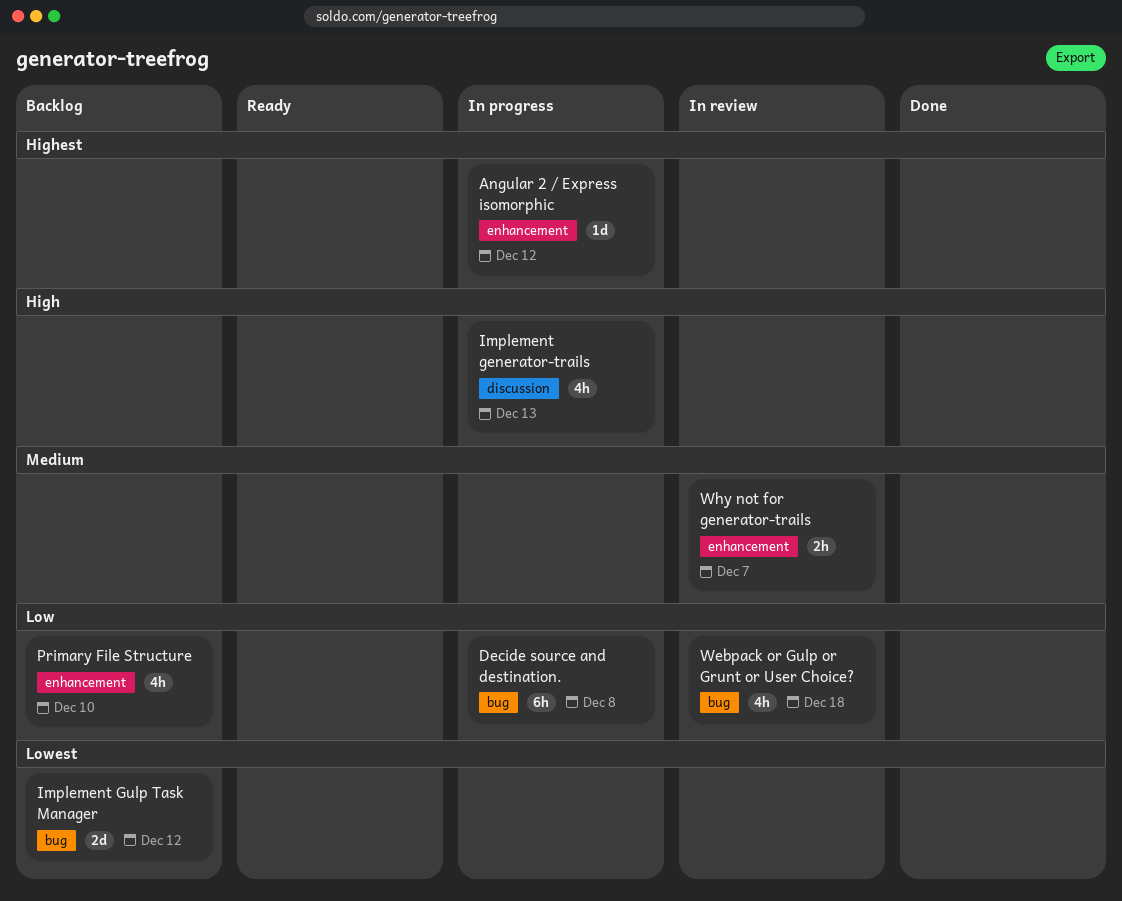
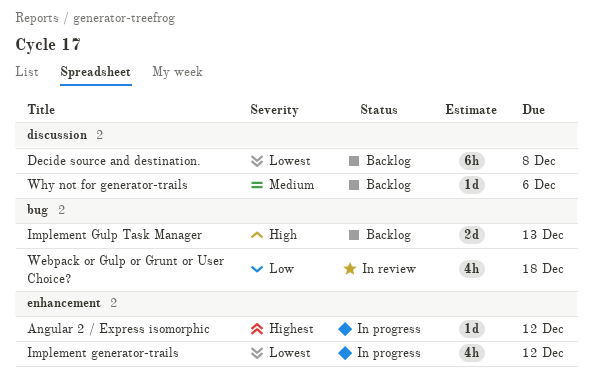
Decide source and destination., status: In progress -> Backlog
Decide source and destination., priority: Low -> Lowest
Decide source and destination., label: bug -> discussion
Implement generator-trails, priority: High -> Lowest
Implement generator-trails, label: discussion -> enhancement
Implement generator-trails, due: Dec 13 -> Dec 12
Implement Gulp Task Manager, priority: Lowest -> High
Implement Gulp Task Manager, due: Dec 12 -> Dec 13
Primary File Structure: present -> none
Why not for generator-trails, status: In review -> Backlog
Why not for generator-trails, label: enhancement -> discussion
Why not for generator-trails, estimate: 2h -> 1d
Why not for generator-trails, due: Dec 7 -> Dec 6

